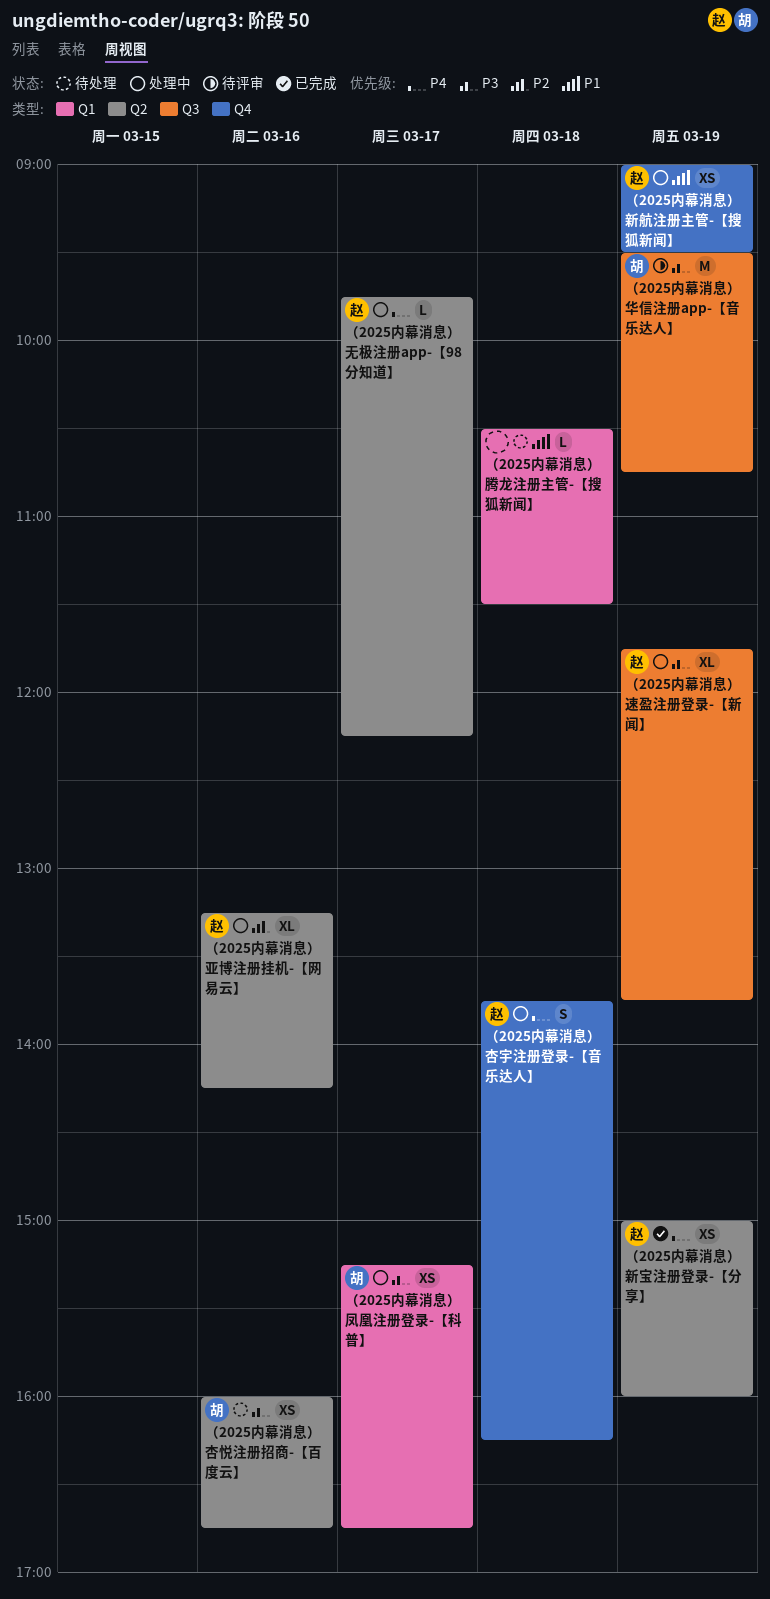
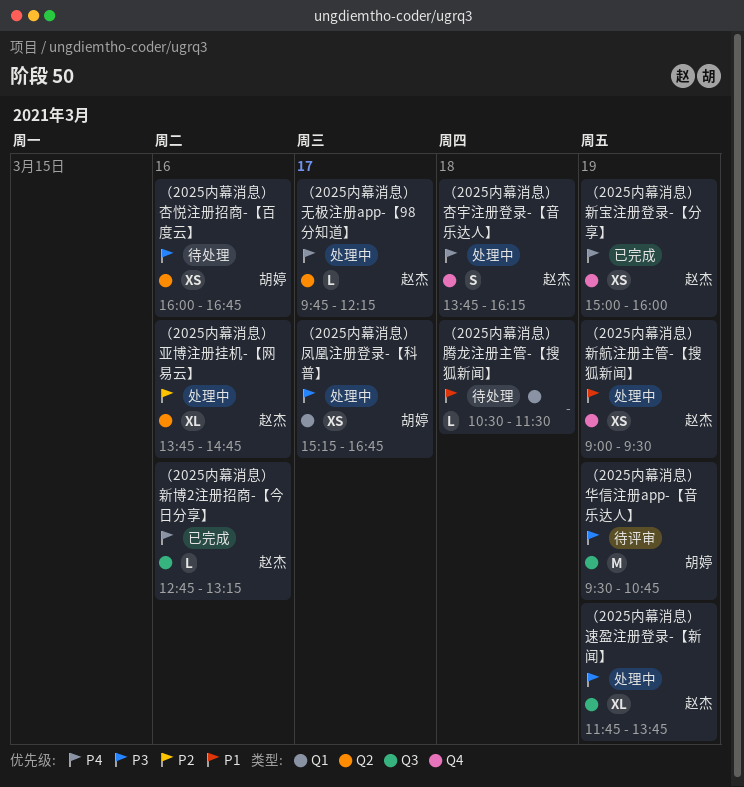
（2025内幕消息）亚博注册挂机-【网易云】, begins: 13:15 -> 13:45
（2025内幕消息）亚博注册挂机-【网易云】, ends: 14:15 -> 14:45
（2025内幕消息）新博2注册招商-【今日分享】: none -> present
（2025内幕消息）新宝注册登录-【分享】, label: Q2 -> Q4

